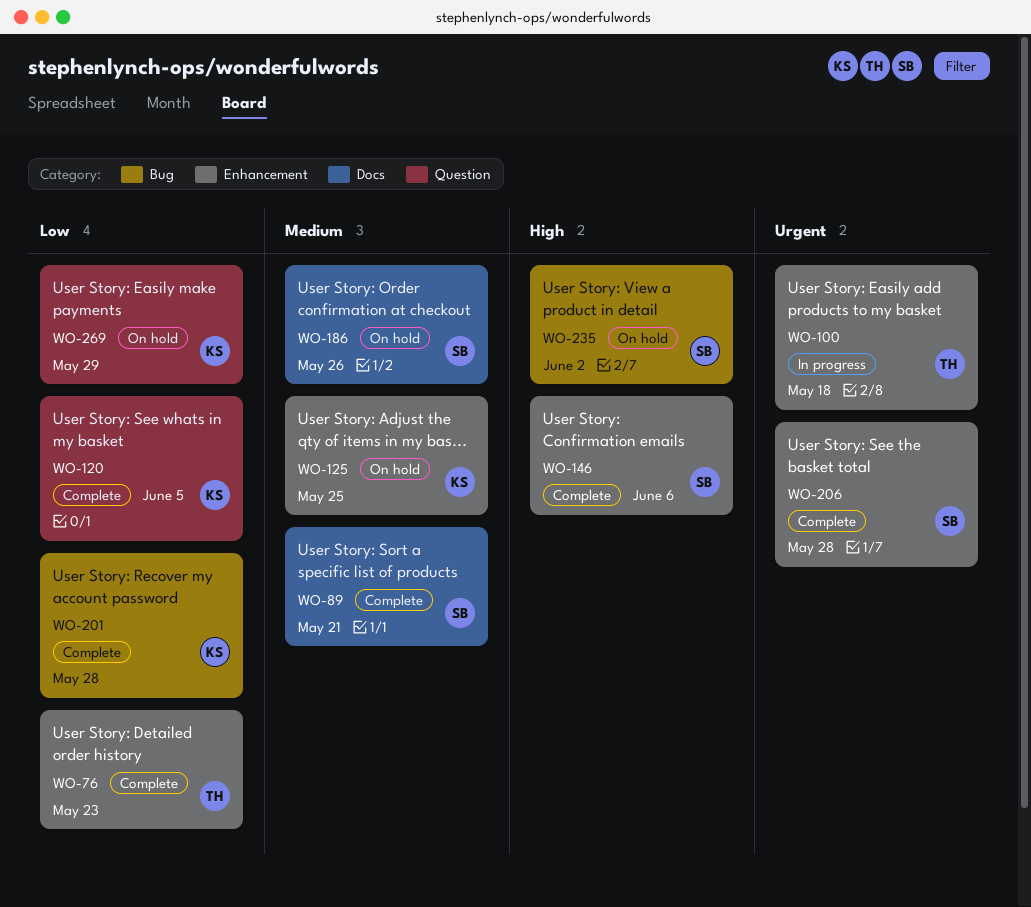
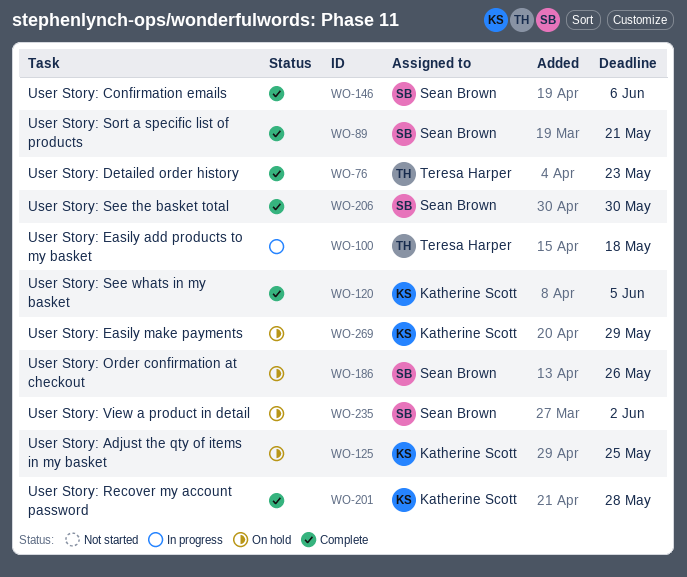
WO-206, due: May 28 -> May 30

